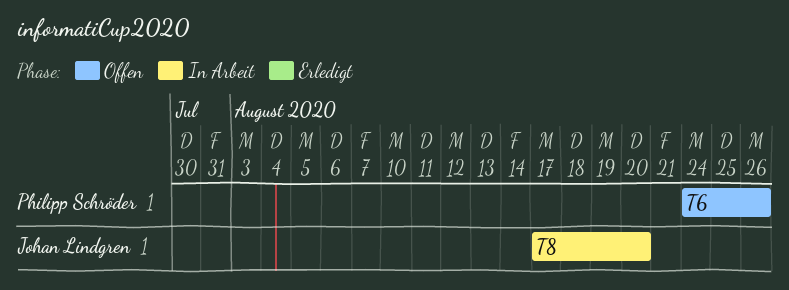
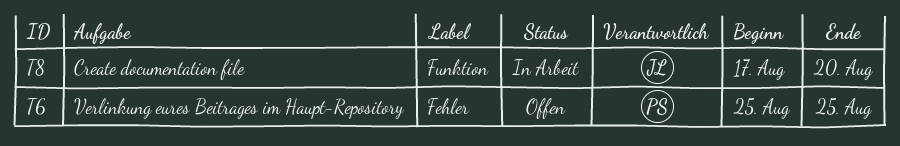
T6, start: Aug 24 -> Aug 25
T6, due: Aug 26 -> Aug 25

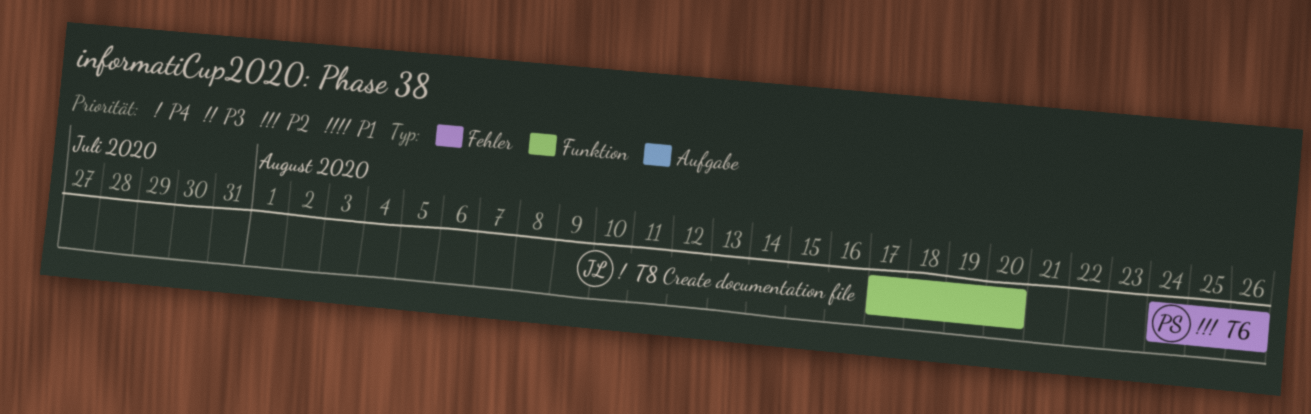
T6, start: Aug 25 -> Aug 24
T6, due: Aug 25 -> Aug 26

